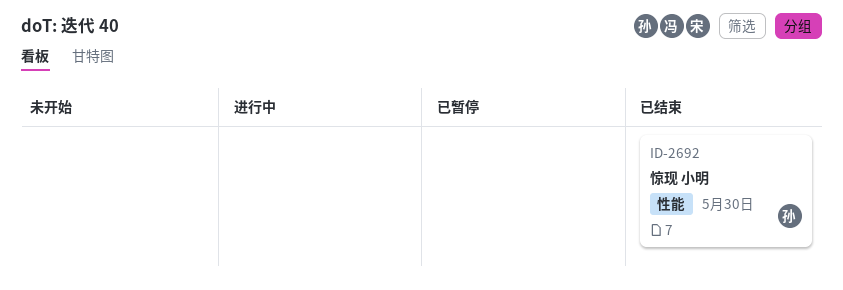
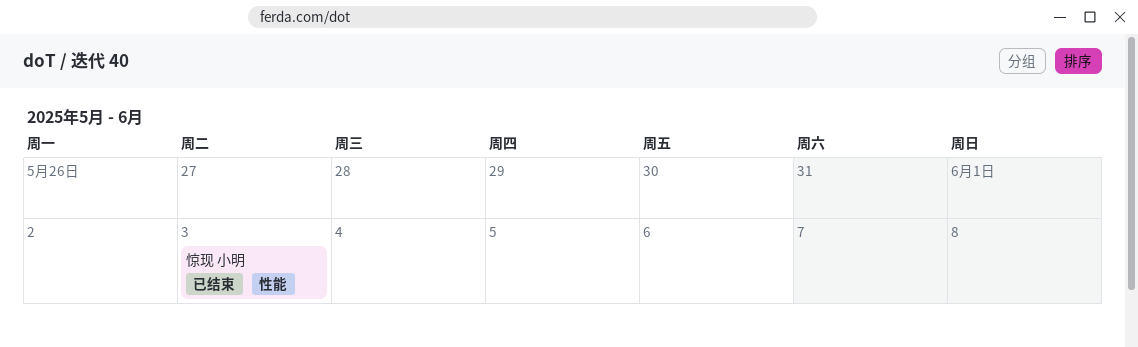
惊现 小明, due: May 30 -> Jun 3

